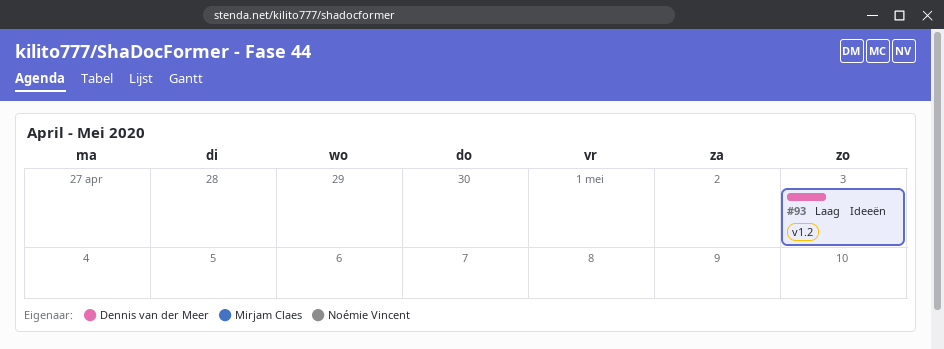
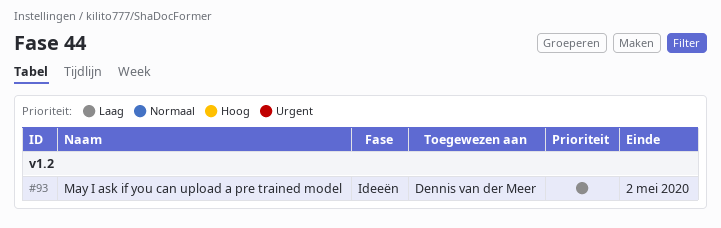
#93, due: May 3 -> May 2

